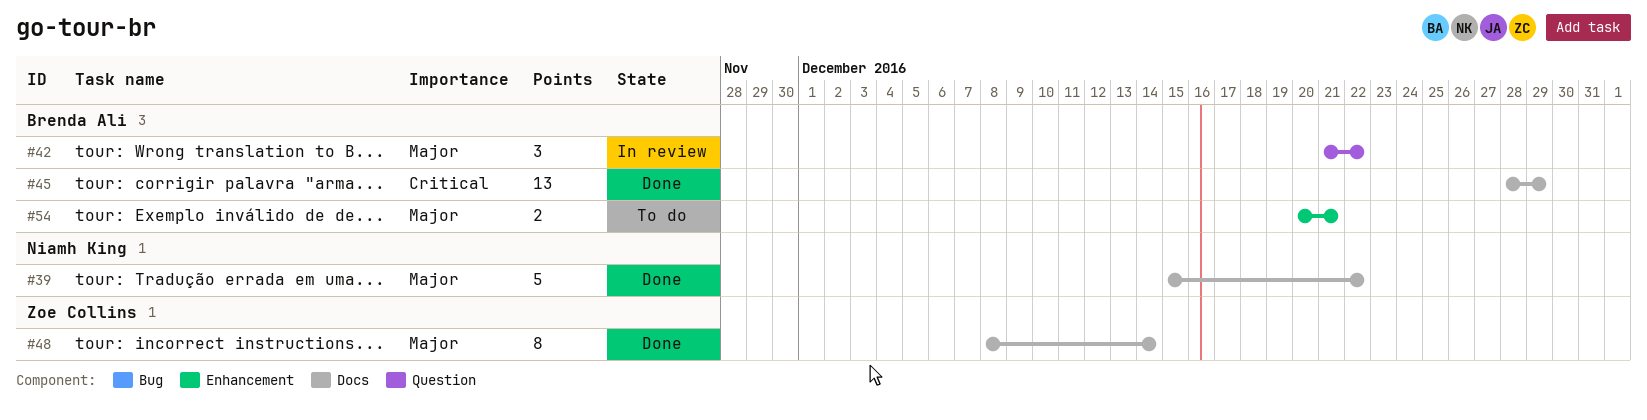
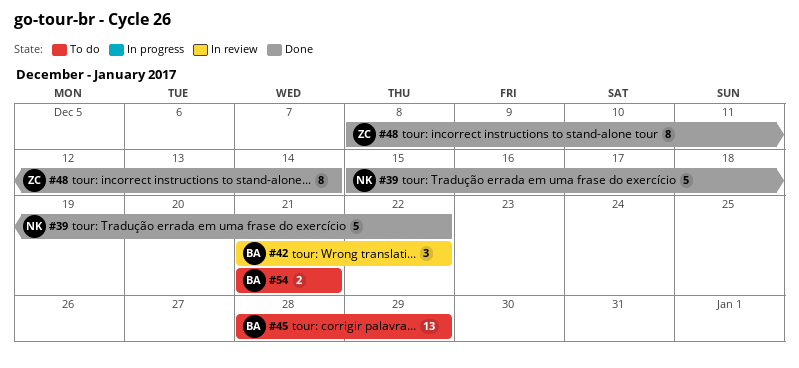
#45, status: Done -> To do
#54, start: Dec 20 -> Dec 21

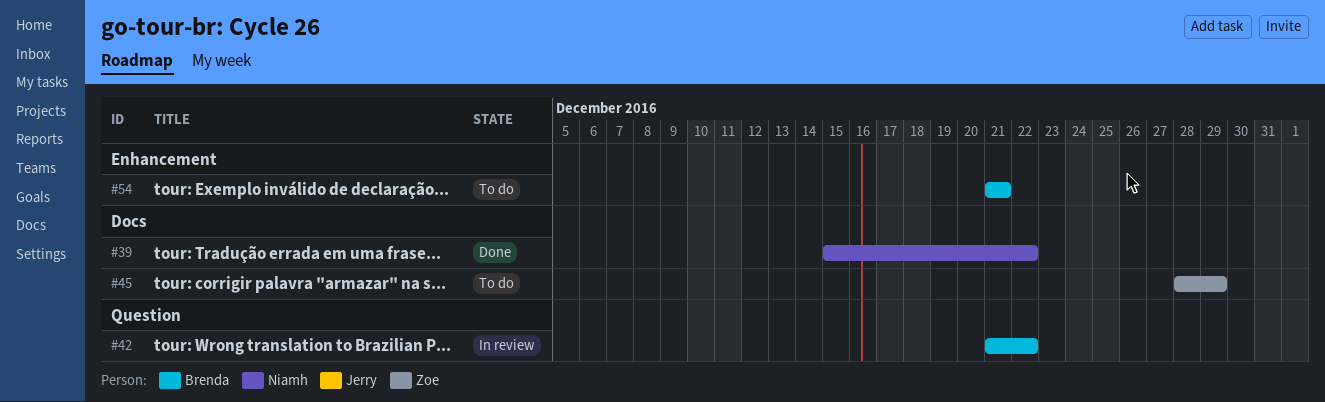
#45, owner: Brenda -> Zoe
#48: present -> none

